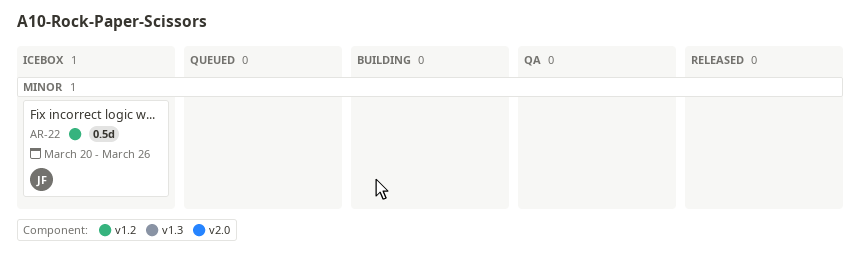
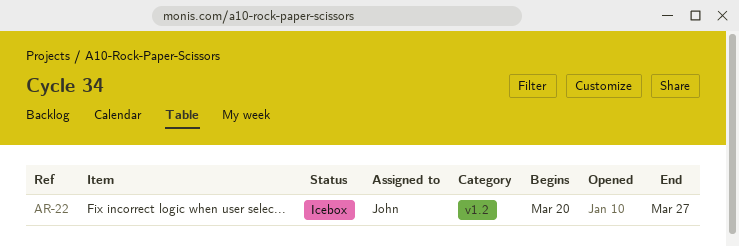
AR-22, due: Mar 26 -> Mar 27

